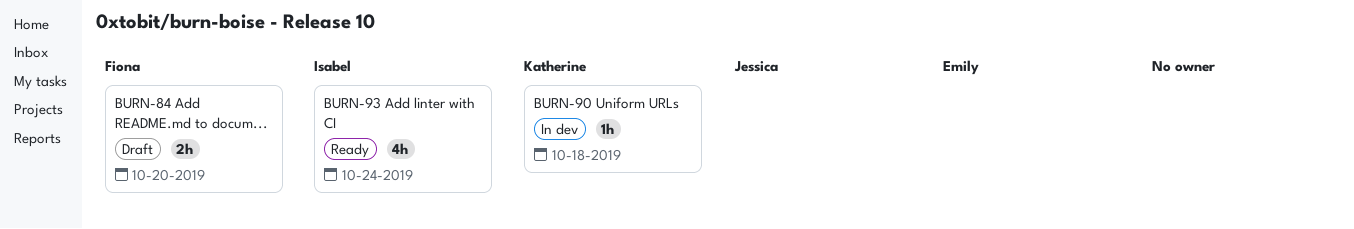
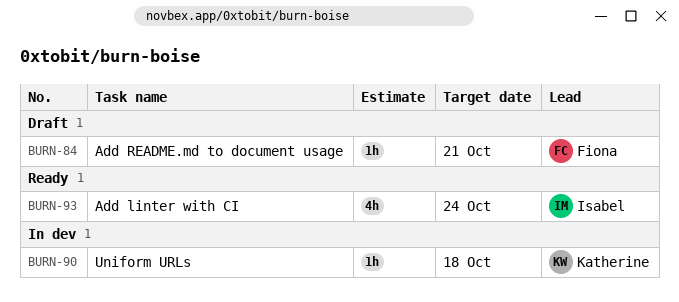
BURN-84, estimate: 2h -> 1h
BURN-84, due: Oct 20 -> Oct 21

